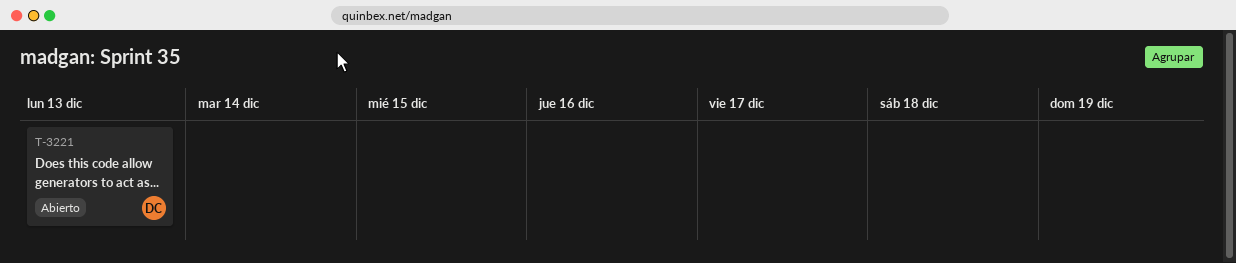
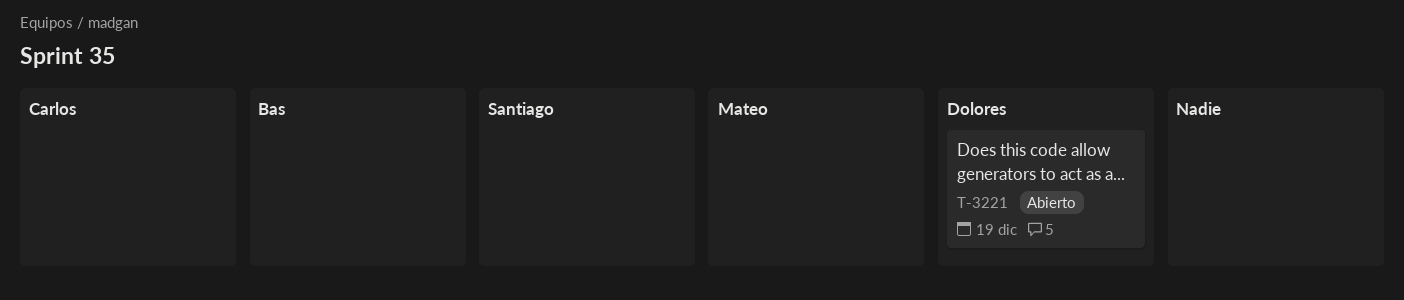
T-3221, due: Dec 13 -> Dec 19

